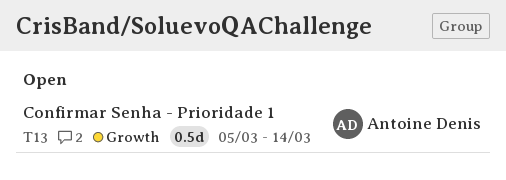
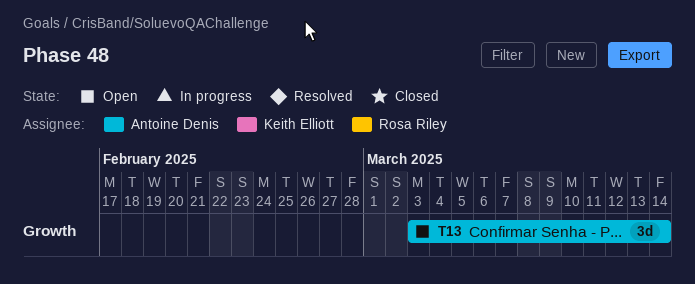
T13, estimate: 0.5d -> 3d
T13, start: Mar 5 -> Mar 3

